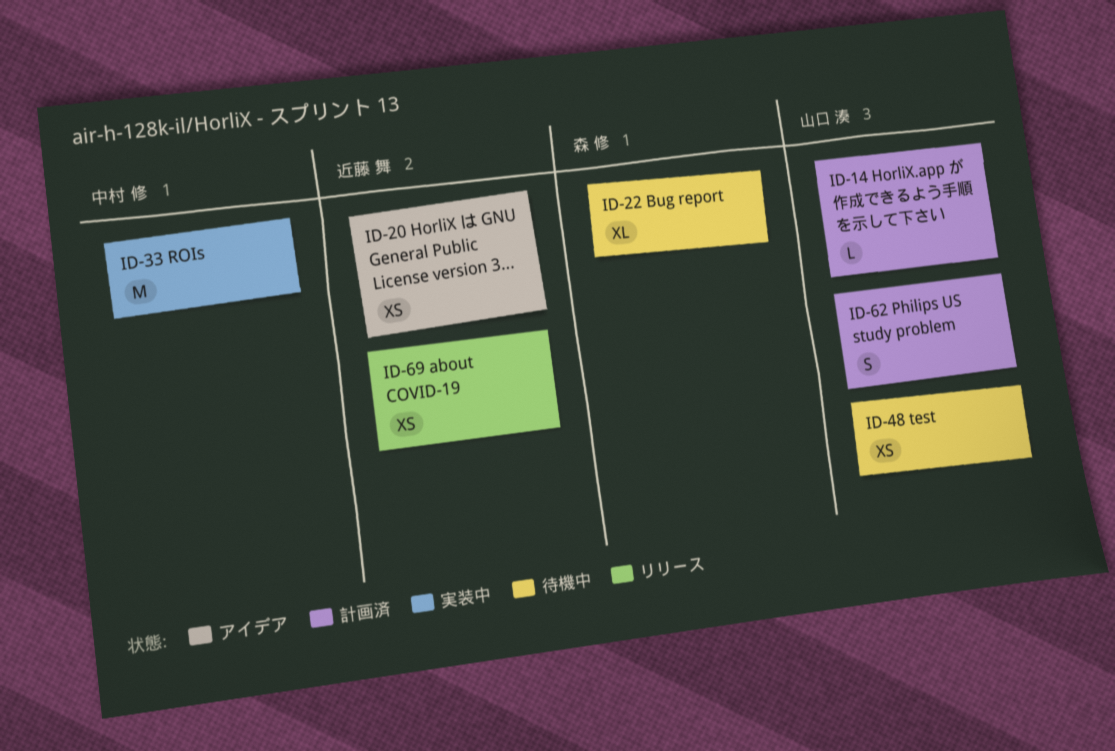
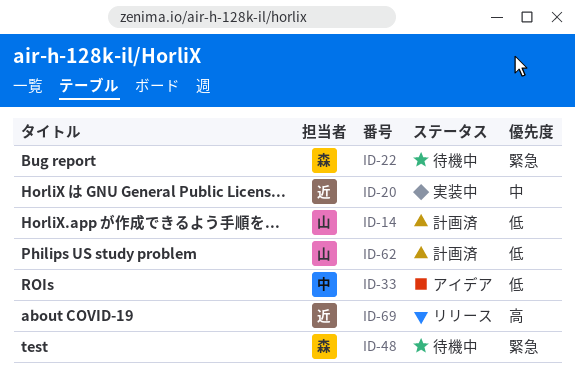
ID-20, status: アイデア -> 実装中
ID-33, status: 実装中 -> アイデア
ID-48, owner: 山口 湊 -> 森 修

